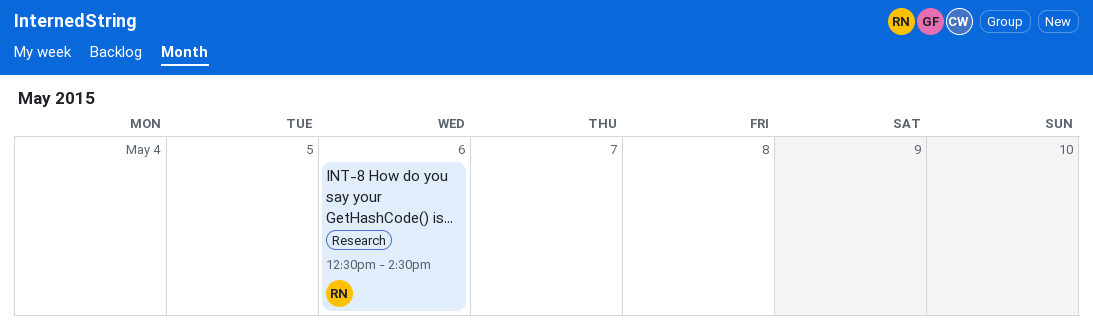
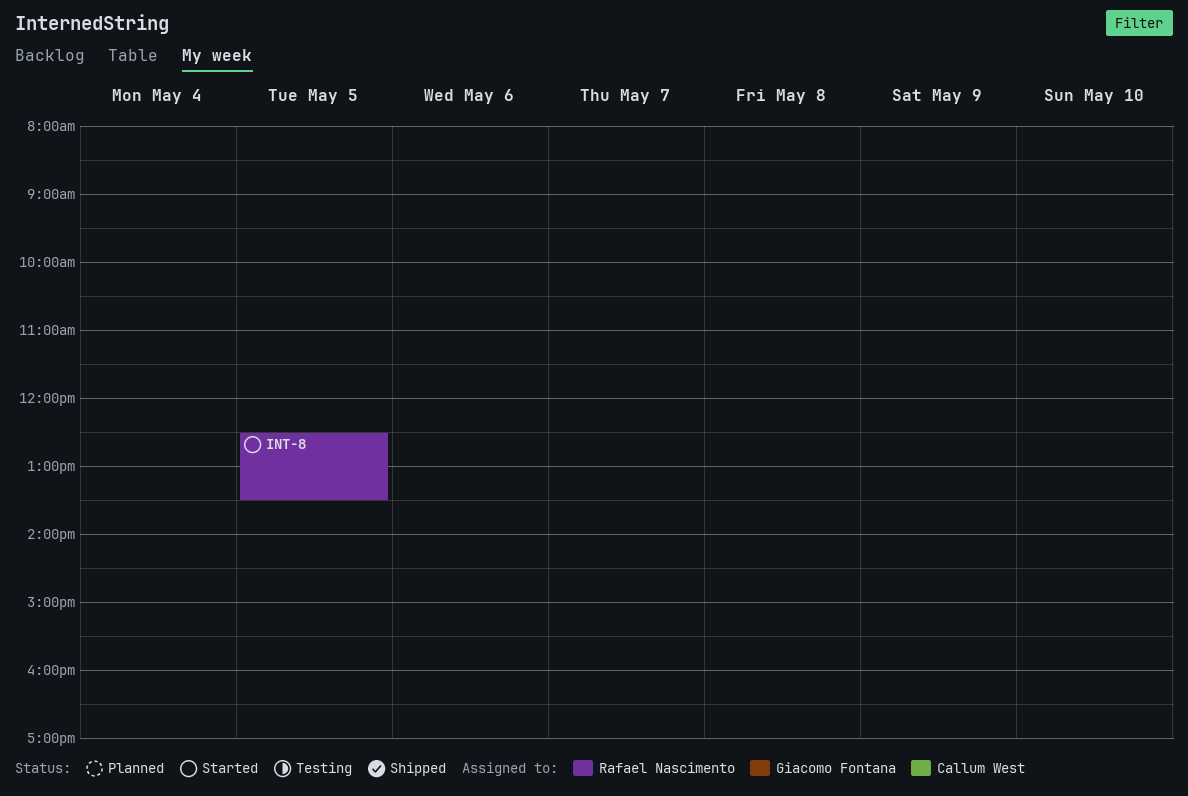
INT-8, day: May 6 -> May 5
INT-8, ends: 14:30 -> 13:30

